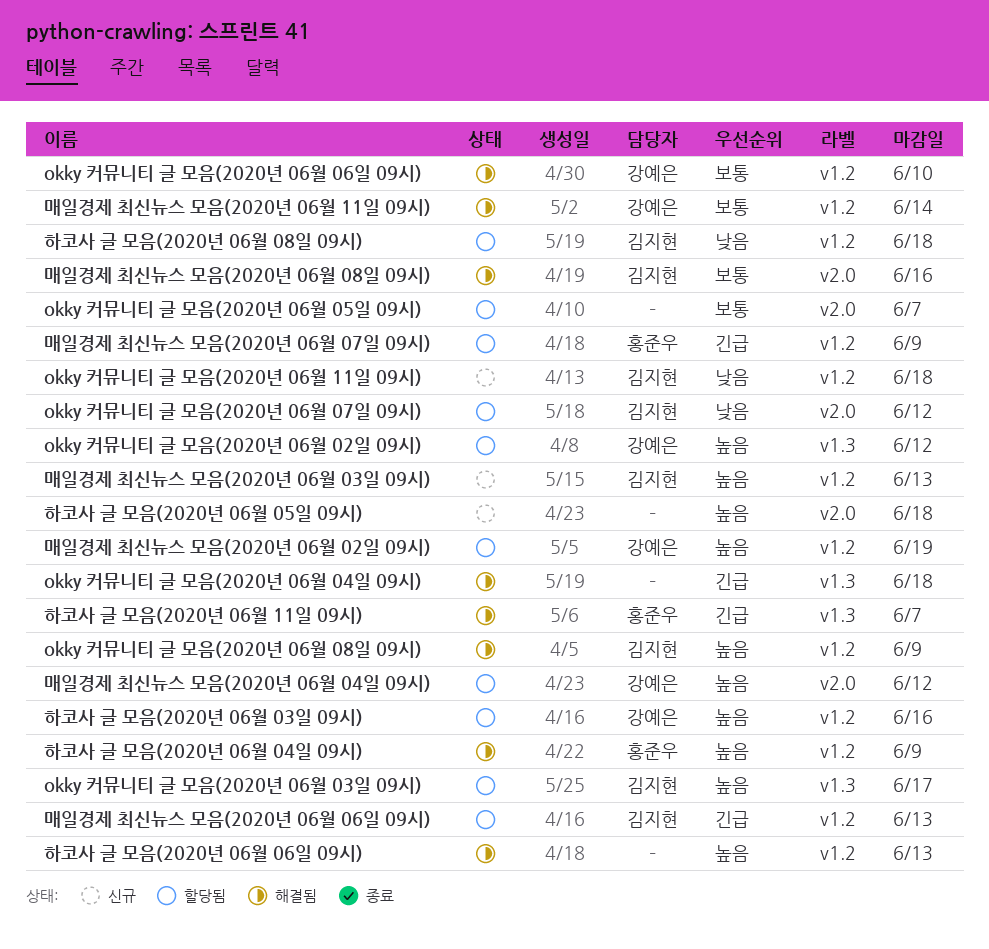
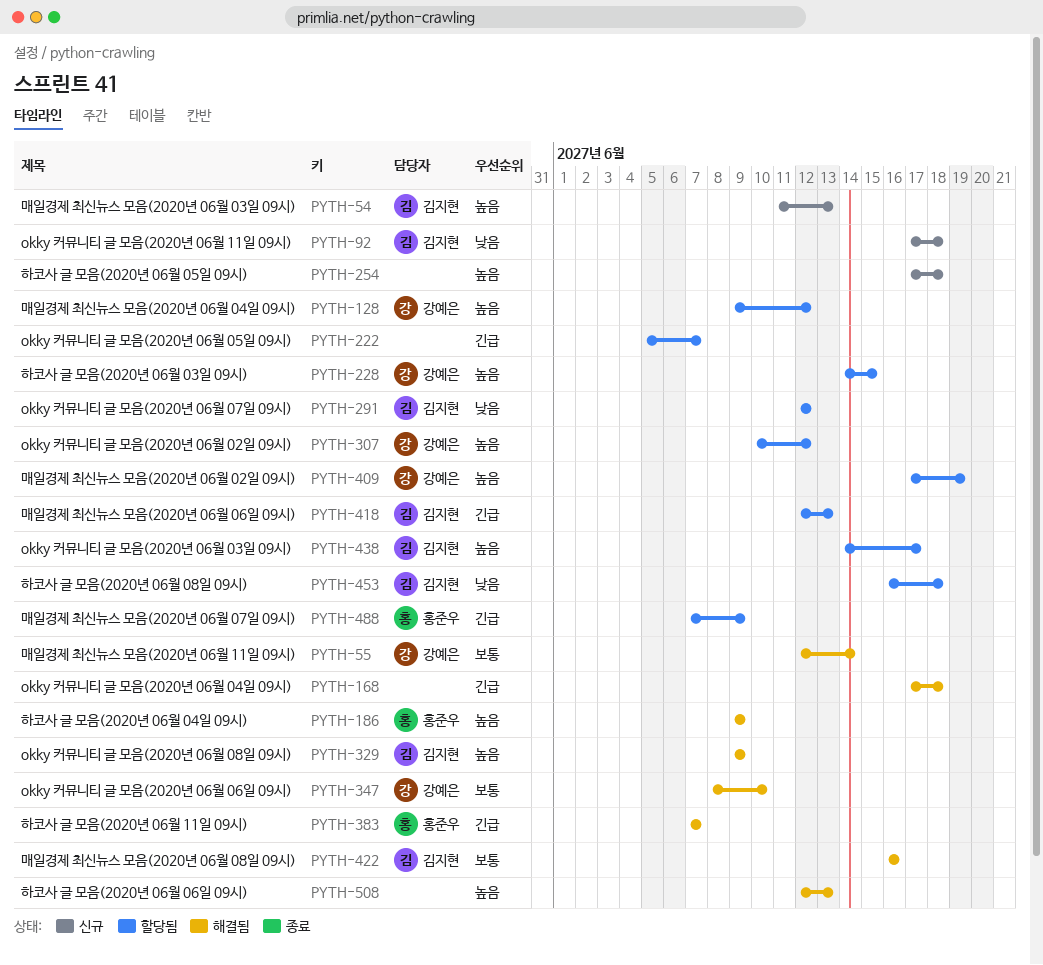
okky 커뮤니티 글 모음(2020년 06월 05일 09시), priority: 보통 -> 긴급
하코사 글 모음(2020년 06월 03일 09시), due: Jun 16 -> Jun 15

